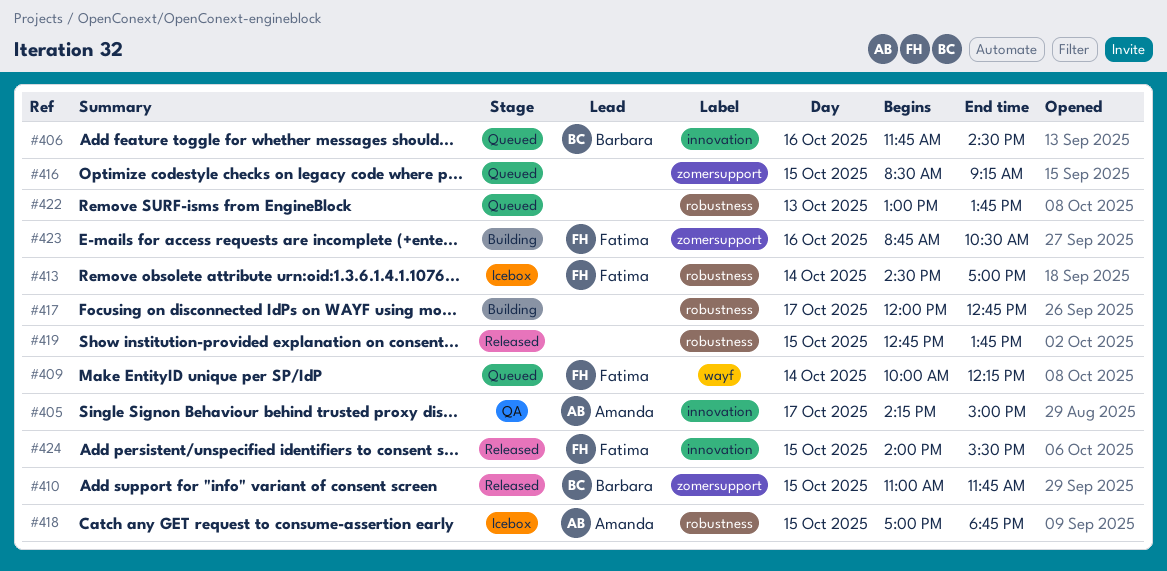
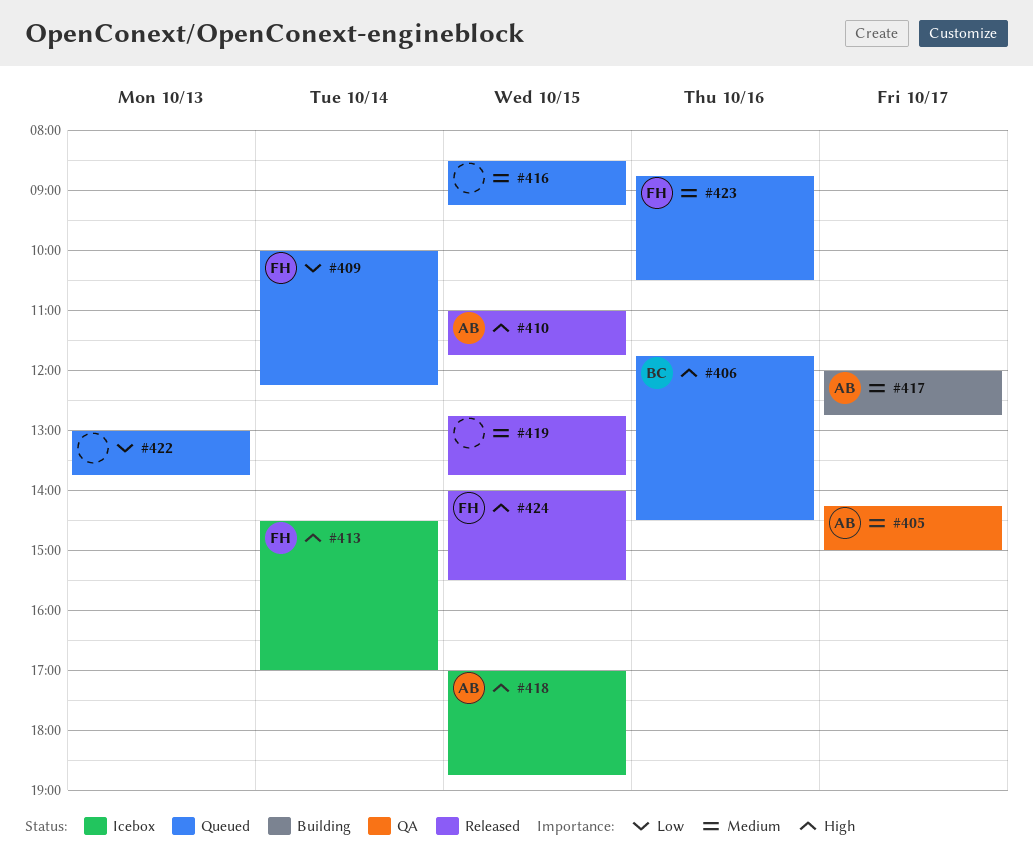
#410, owner: Barbara -> Amanda
#417, owner: none -> Amanda
#423, status: Building -> Queued

